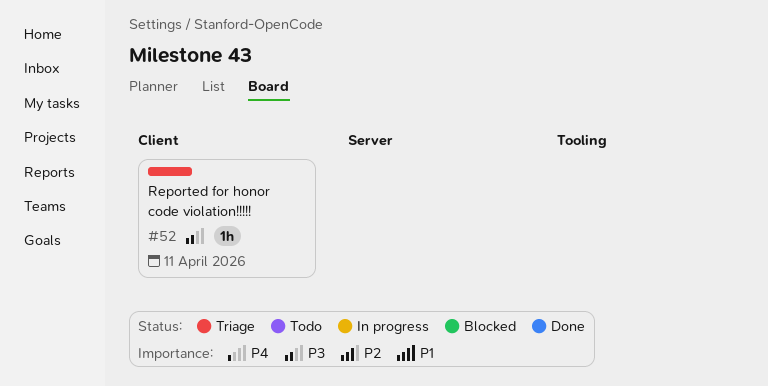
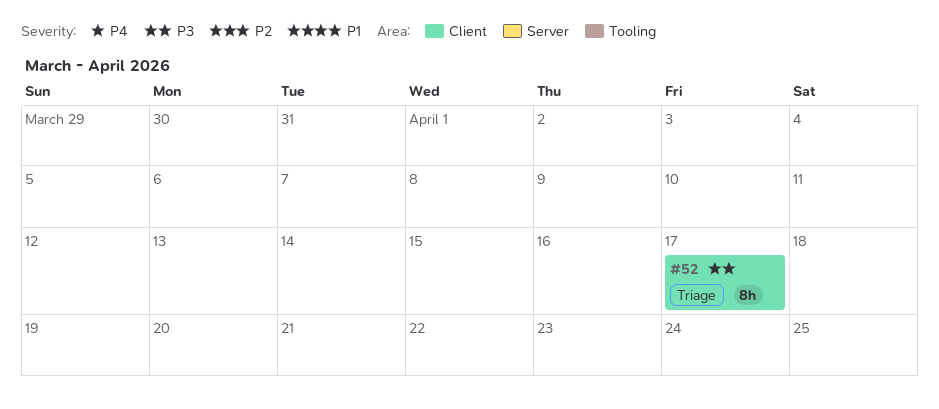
#52, estimate: 1h -> 8h
#52, due: Apr 11 -> Apr 17

